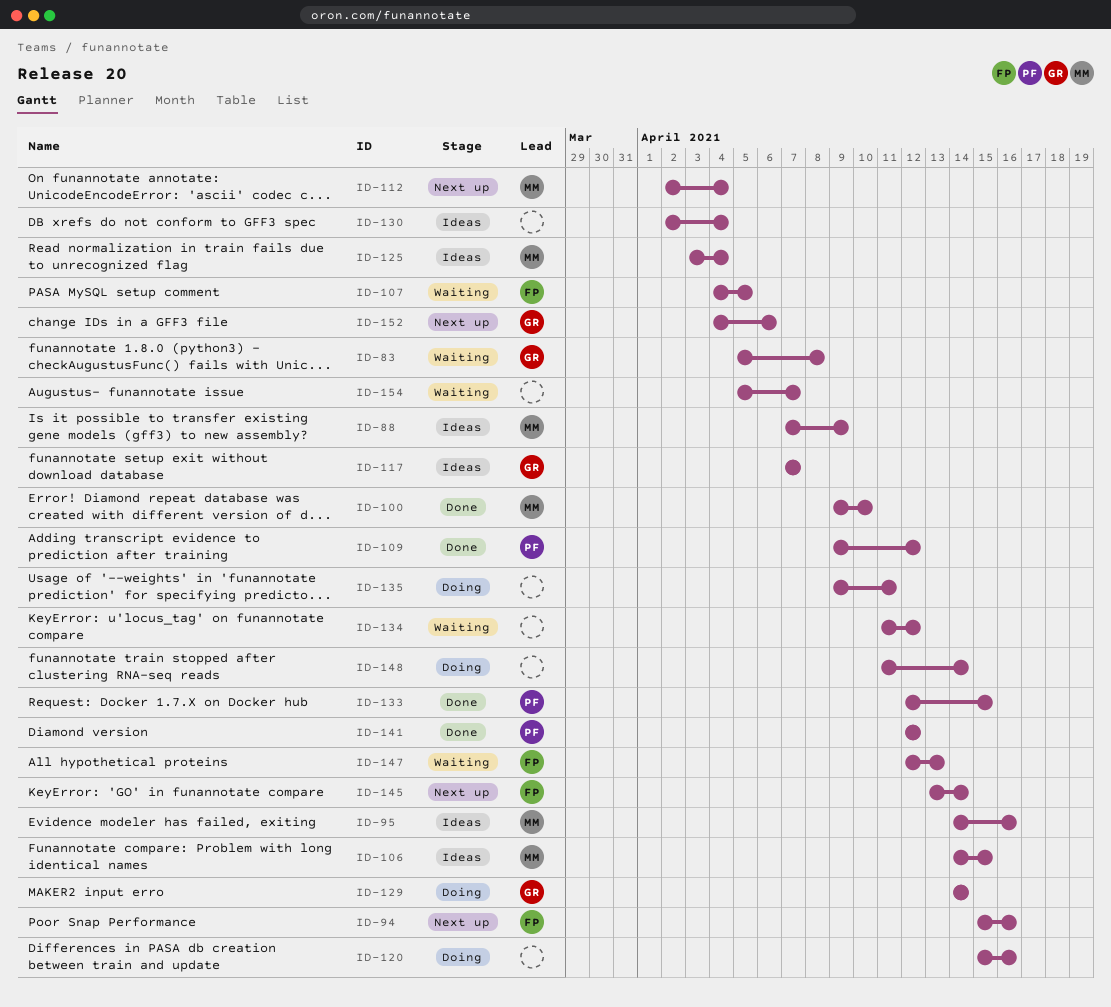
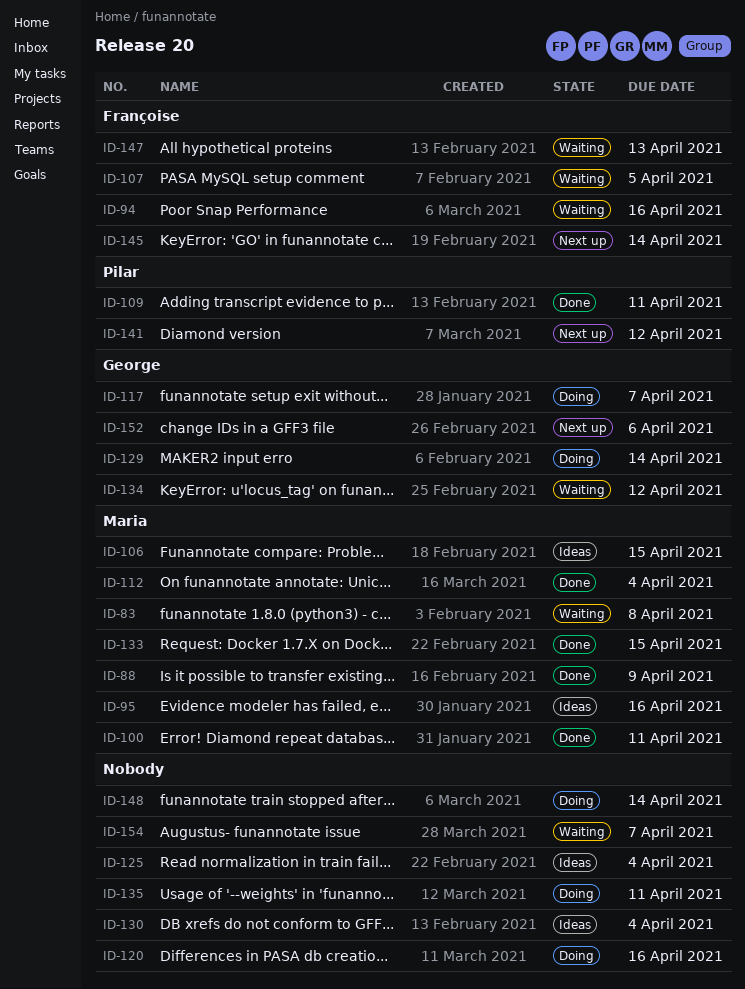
ID-83, owner: George -> Maria
ID-88, status: Ideas -> Done
ID-94, status: Next up -> Waiting
ID-100, due: Apr 10 -> Apr 11
ID-109, due: Apr 12 -> Apr 11
ID-112, status: Next up -> Done
ID-117, status: Ideas -> Doing
ID-125, owner: Maria -> none
ID-133, owner: Pilar -> Maria
ID-134, owner: none -> George
ID-141, status: Done -> Next up

